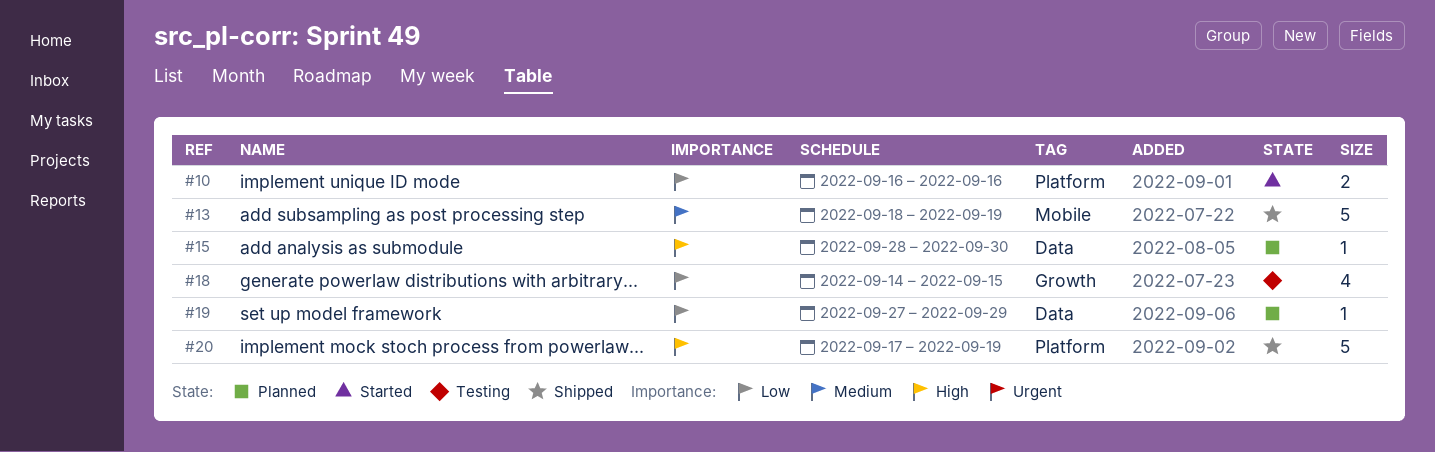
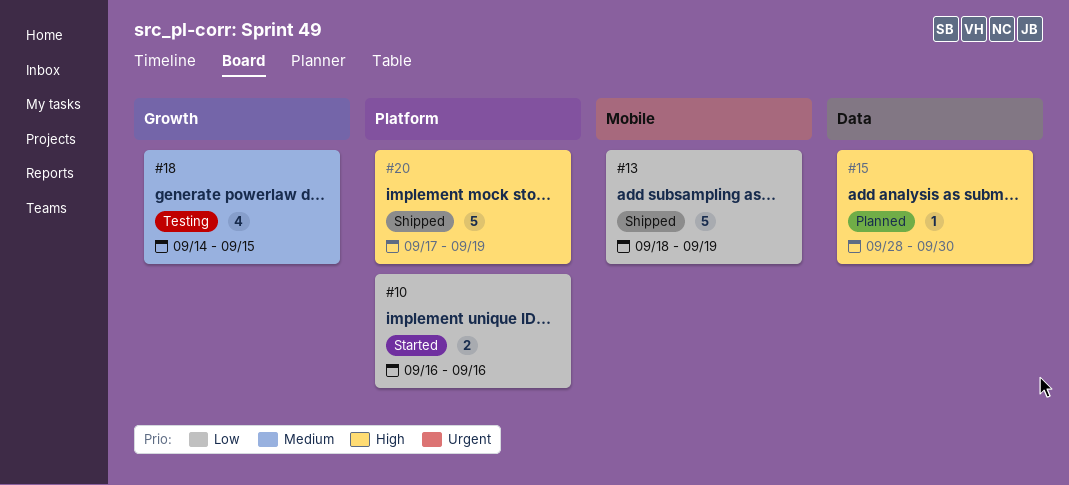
#13, priority: Medium -> Low
#18, priority: Low -> Medium
#19: present -> none

